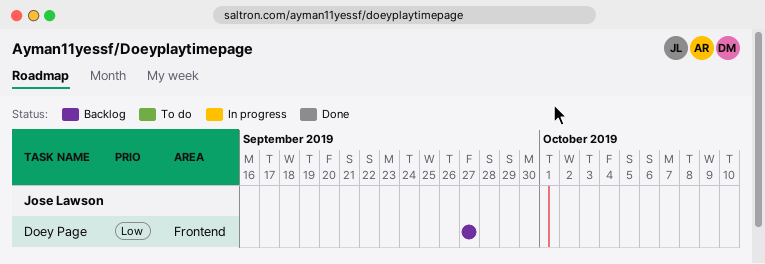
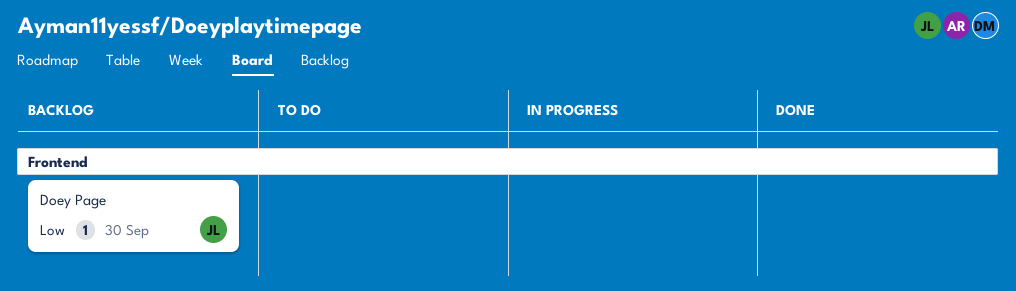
Doey Page, due: Sep 27 -> Sep 30

